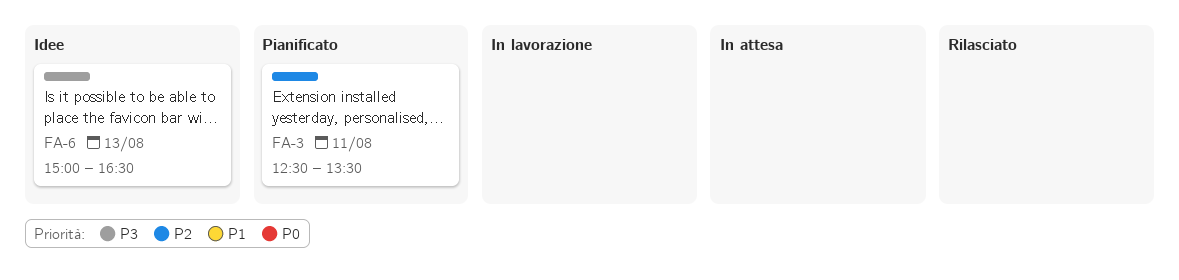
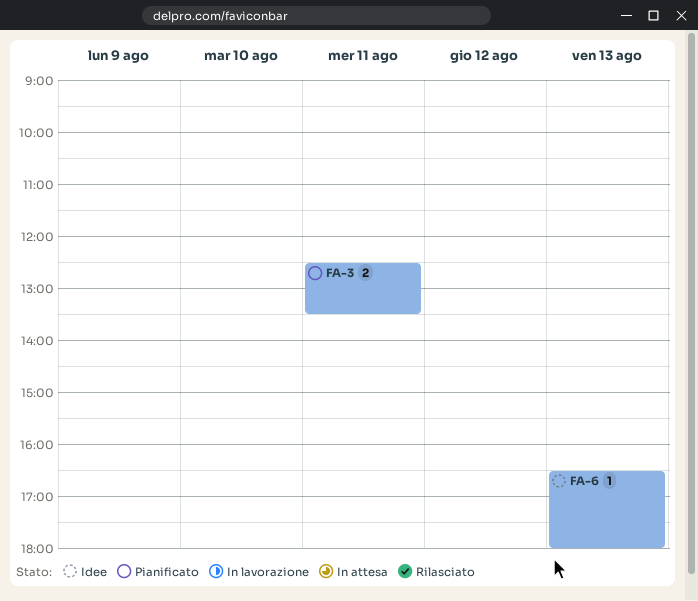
FA-6, begins: 15:00 -> 16:30
FA-6, ends: 16:30 -> 18:00

